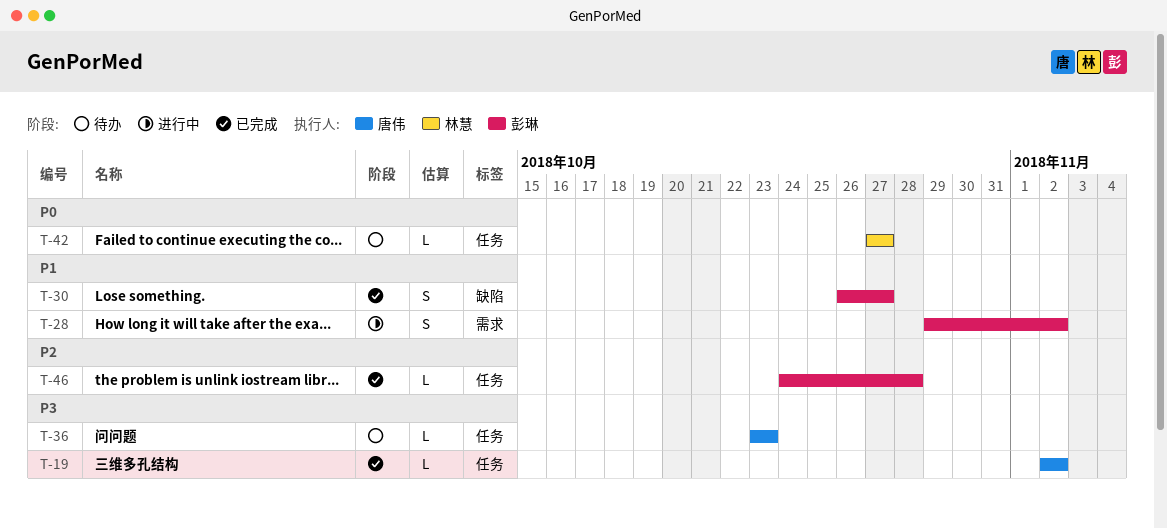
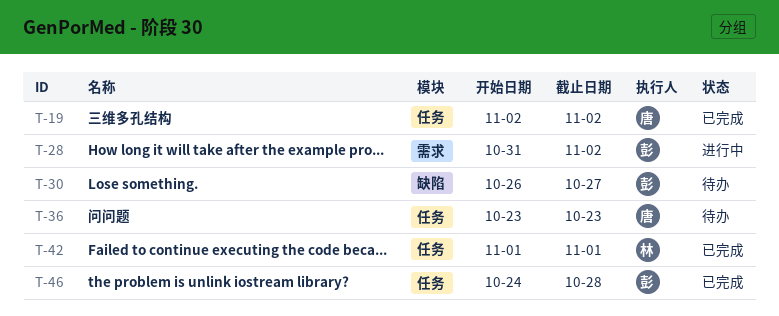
T-28, start: Oct 29 -> Oct 31
T-30, status: 已完成 -> 待办
T-42, status: 待办 -> 已完成
T-42, start: Oct 27 -> Nov 1
T-42, due: Oct 27 -> Nov 1

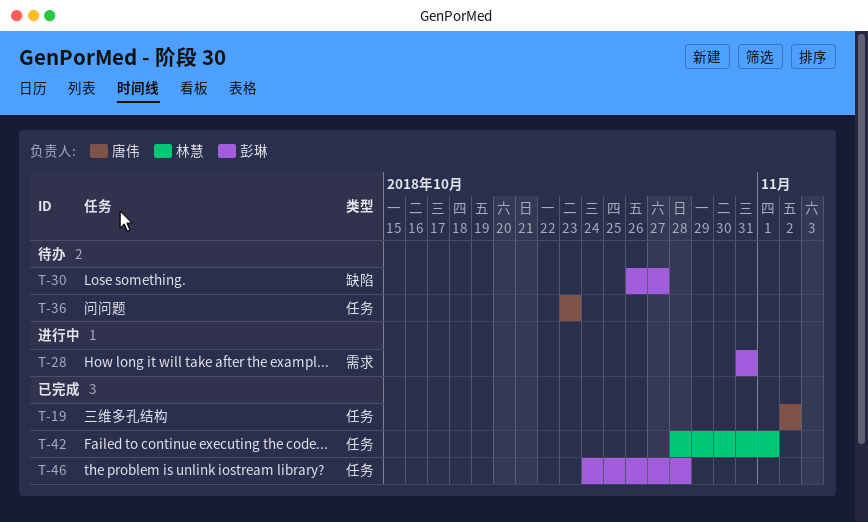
T-28, due: Nov 2 -> Oct 31
T-42, start: Nov 1 -> Oct 28

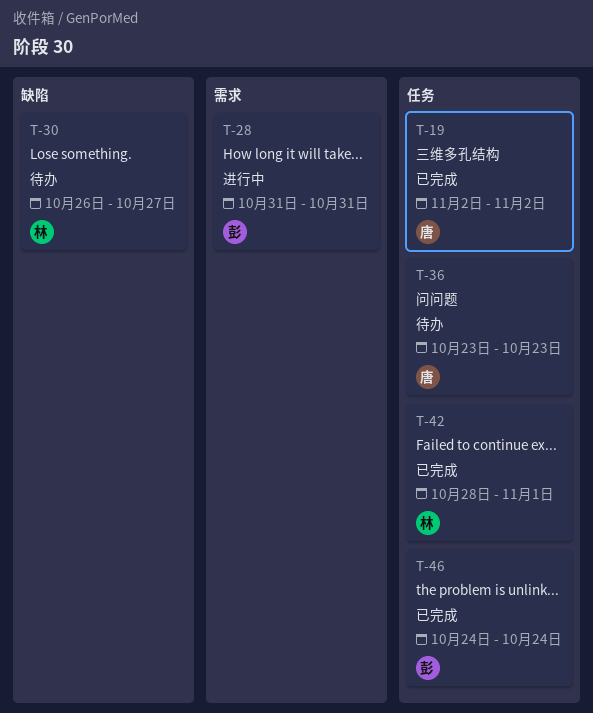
T-30, owner: 彭琳 -> 林慧
T-46, due: Oct 28 -> Oct 24

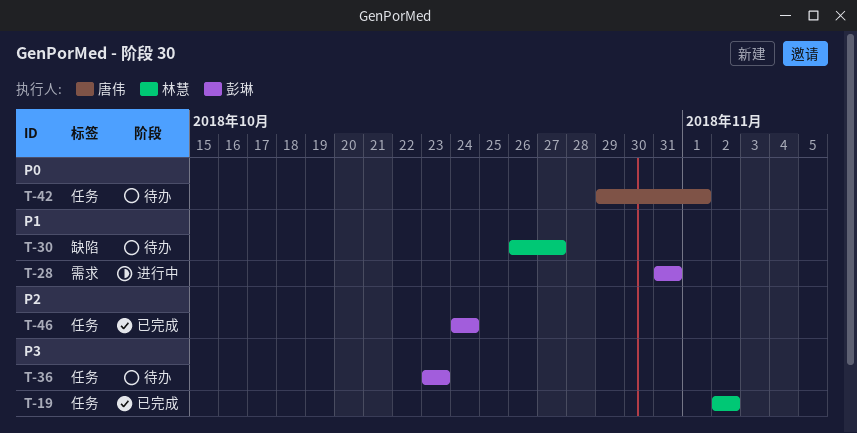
T-19, owner: 唐伟 -> 林慧
T-36, owner: 唐伟 -> 彭琳
T-42, status: 已完成 -> 待办
T-42, owner: 林慧 -> 唐伟
T-42, start: Oct 28 -> Oct 29

